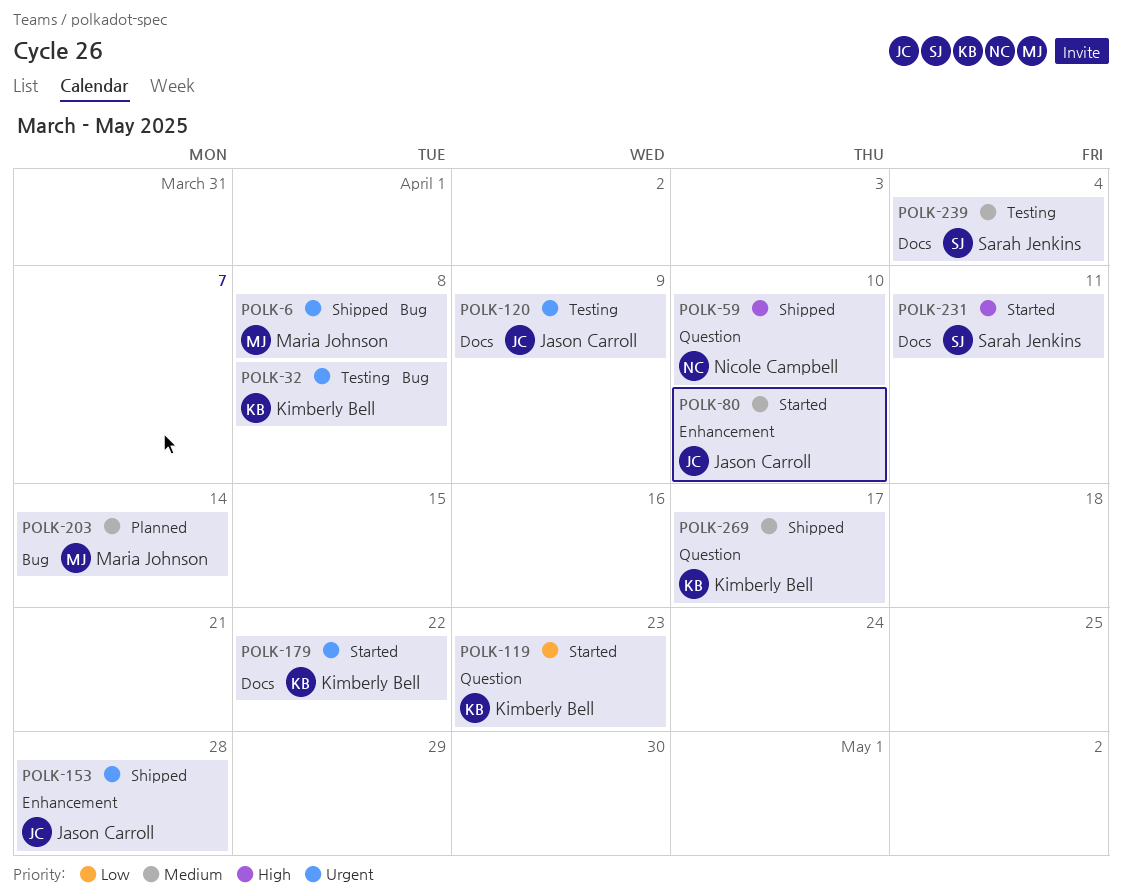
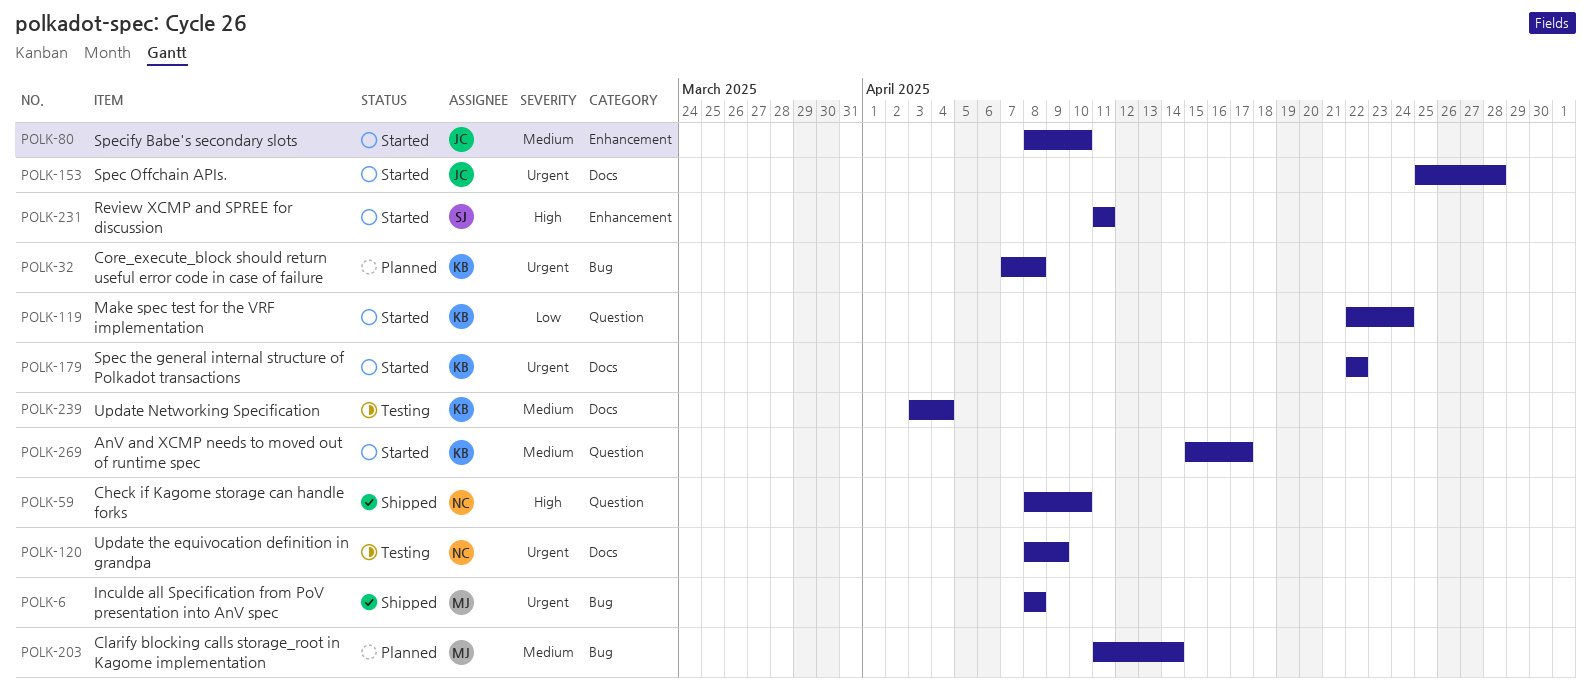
POLK-32, status: Testing -> Planned
POLK-119, due: Apr 23 -> Apr 24
POLK-120, owner: Jason Carroll -> Nicole Campbell
POLK-153, status: Shipped -> Started
POLK-153, label: Enhancement -> Docs
POLK-231, label: Docs -> Enhancement
POLK-239, owner: Sarah Jenkins -> Kimberly Bell
POLK-269, status: Shipped -> Started

